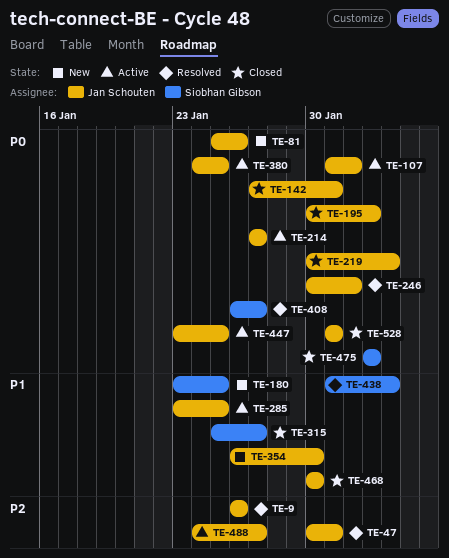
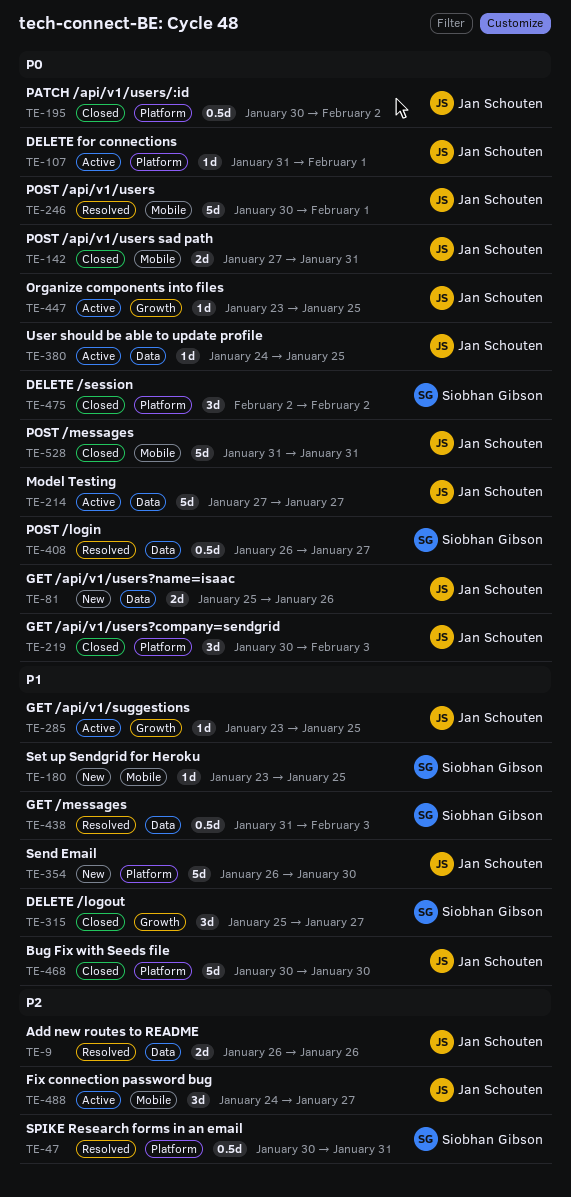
TE-47, owner: Jan Schouten -> Siobhan Gibson

